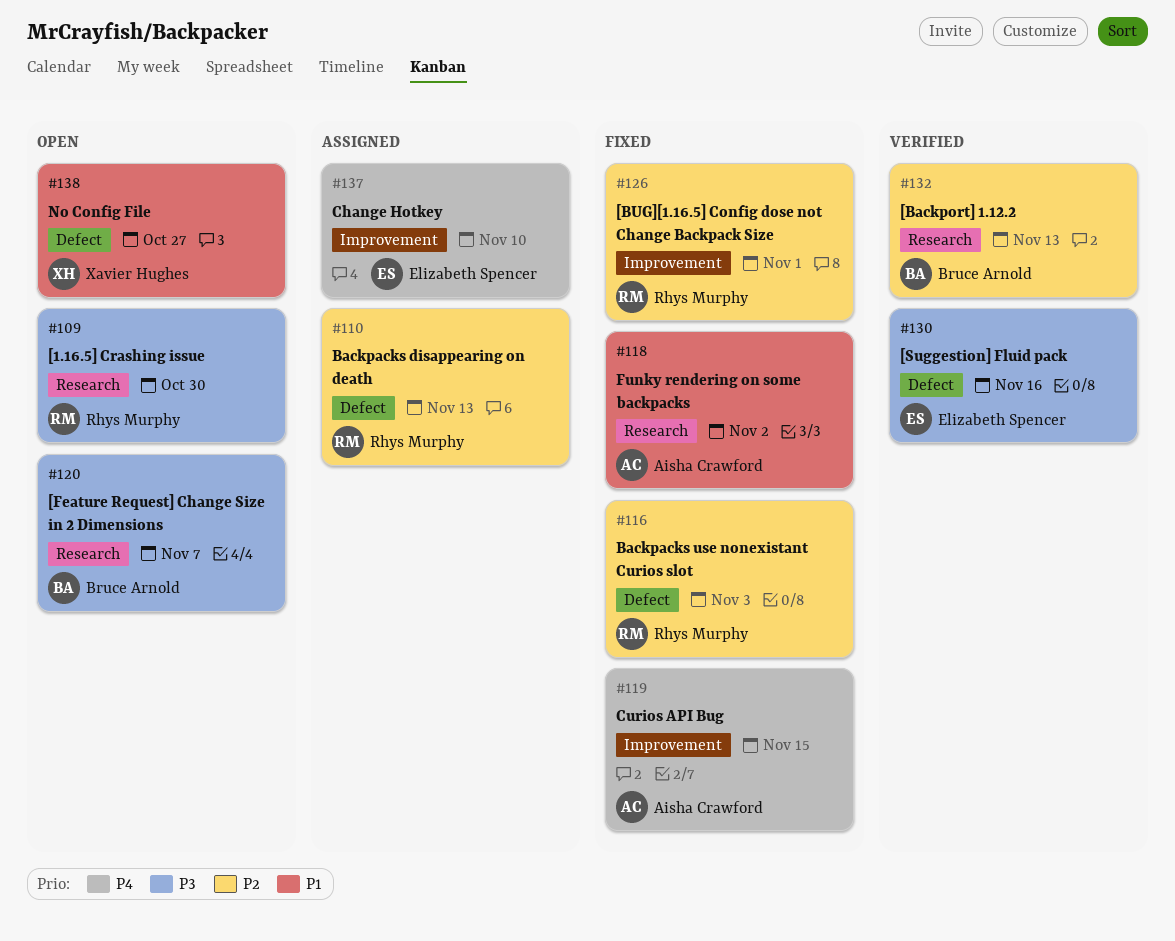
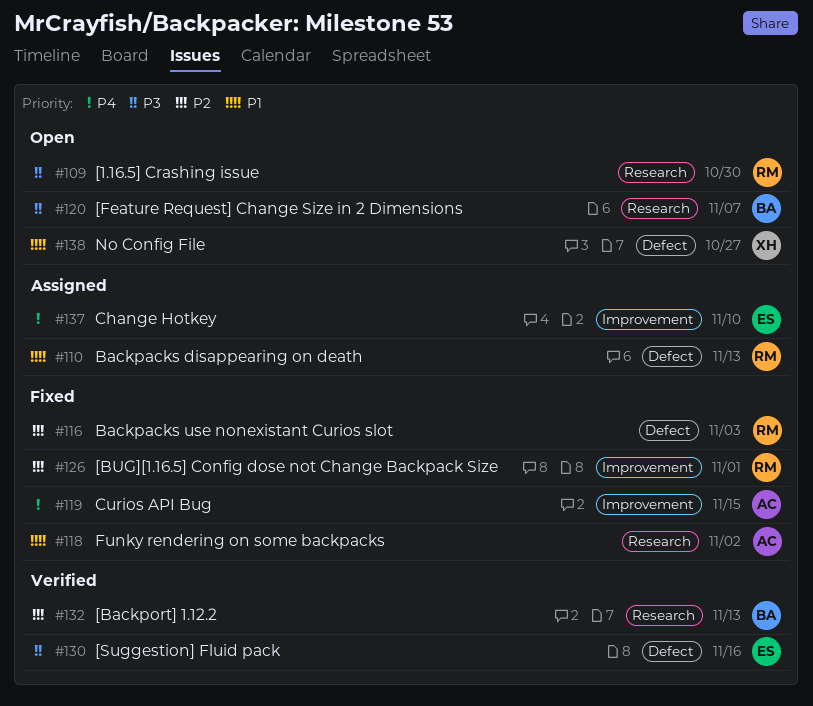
#110, priority: P2 -> P1

